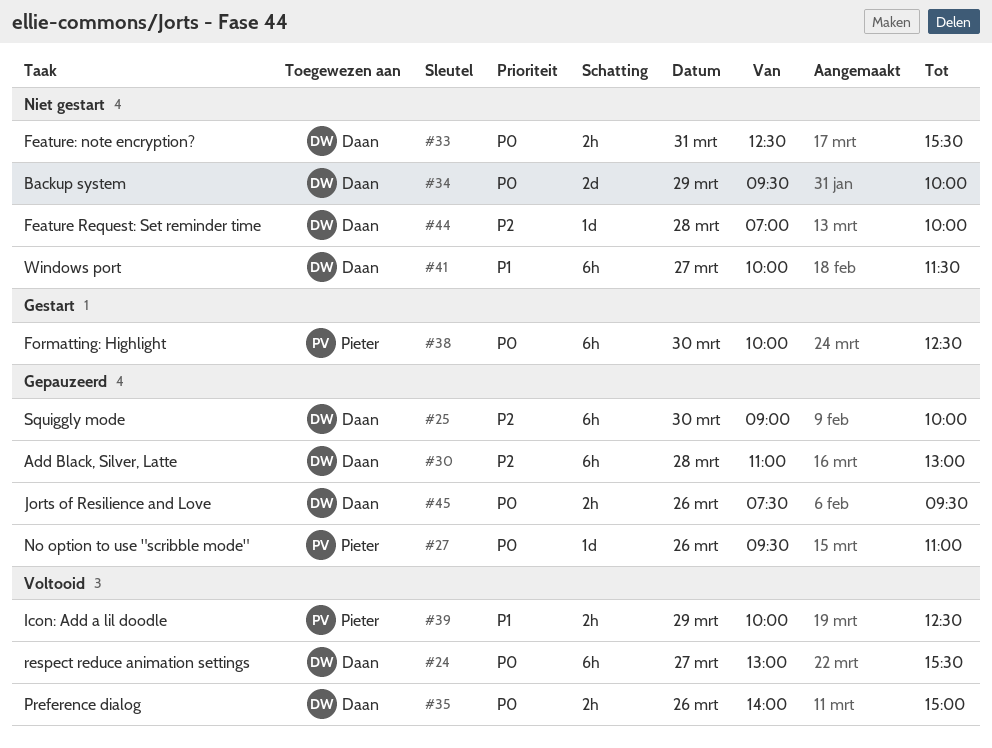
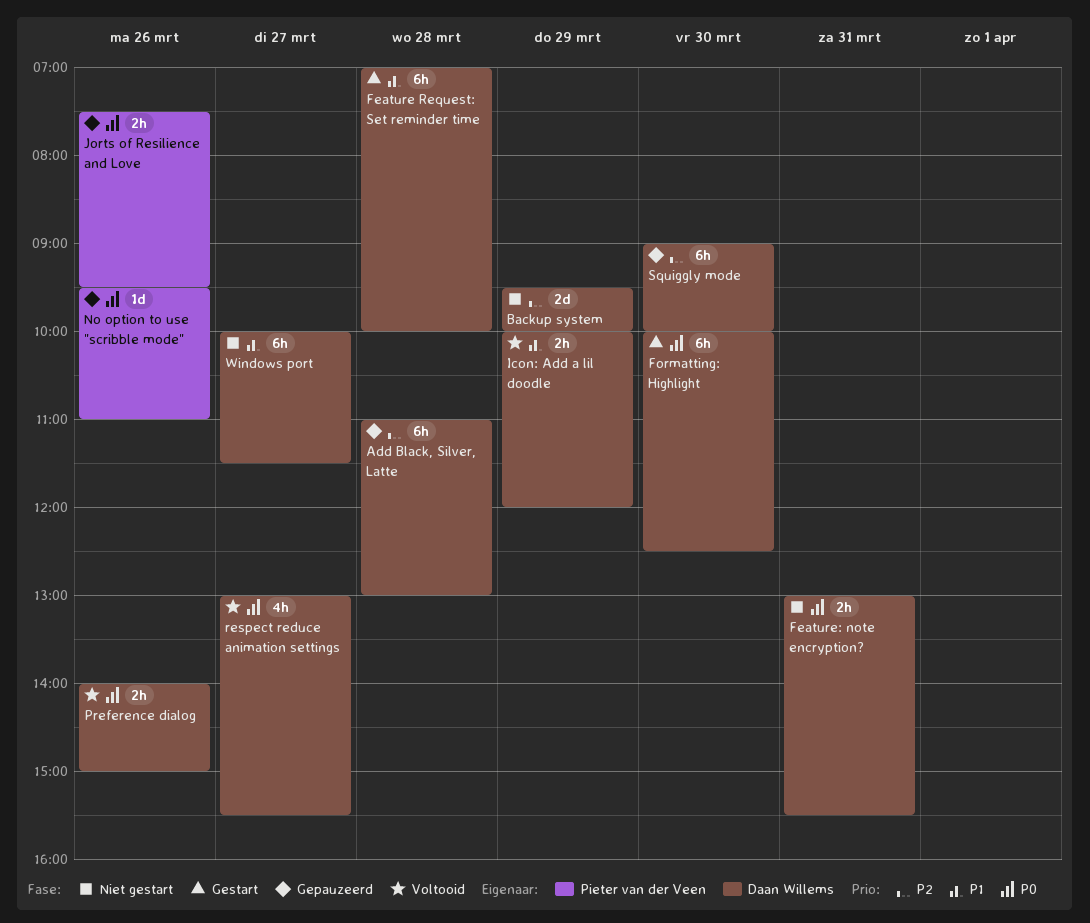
Backup system, priority: P0 -> P2
Feature Request: Set reminder time, status: Niet gestart -> Gestart
Feature Request: Set reminder time, priority: P2 -> P1
Feature Request: Set reminder time, estimate: 1d -> 6h
Feature: note encryption?, begins: 12:30 -> 13:00
Formatting: Highlight, owner: Pieter van der Veen -> Daan Willems
Icon: Add a lil doodle, owner: Pieter van der Veen -> Daan Willems
Icon: Add a lil doodle, ends: 12:30 -> 12:00
Jorts of Resilience and Love, owner: Daan Willems -> Pieter van der Veen
respect reduce animation settings, estimate: 6h -> 4h

